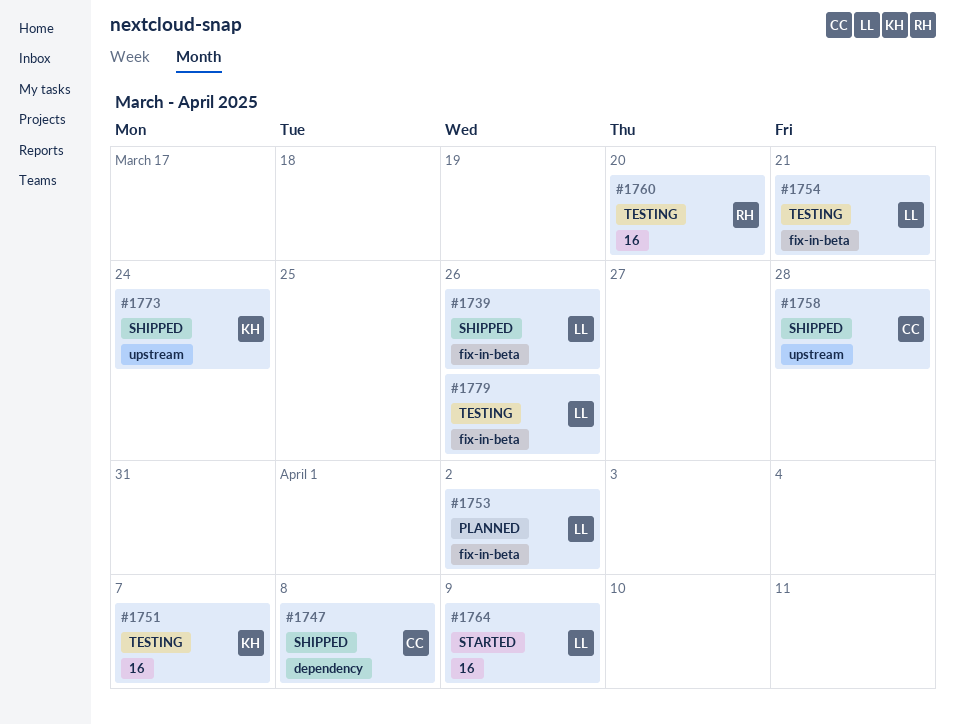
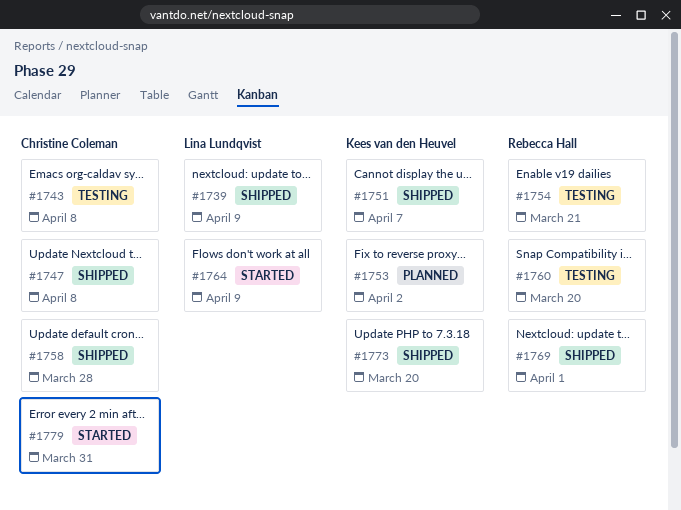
#1739, due: Mar 26 -> Apr 9
#1743: none -> present
#1751, status: Testing -> Shipped
#1753, owner: Lina Lundqvist -> Kees van den Heuvel
#1754, owner: Lina Lundqvist -> Rebecca Hall
#1769: none -> present
#1773, due: Mar 24 -> Mar 20
#1779, status: Testing -> Started
#1779, owner: Lina Lundqvist -> Christine Coleman
#1779, due: Mar 26 -> Mar 31

